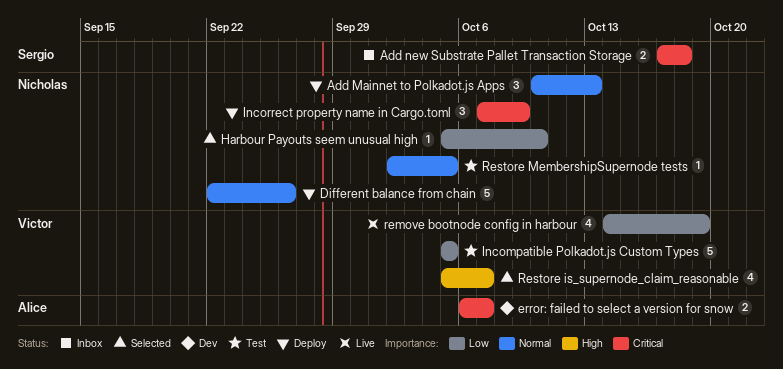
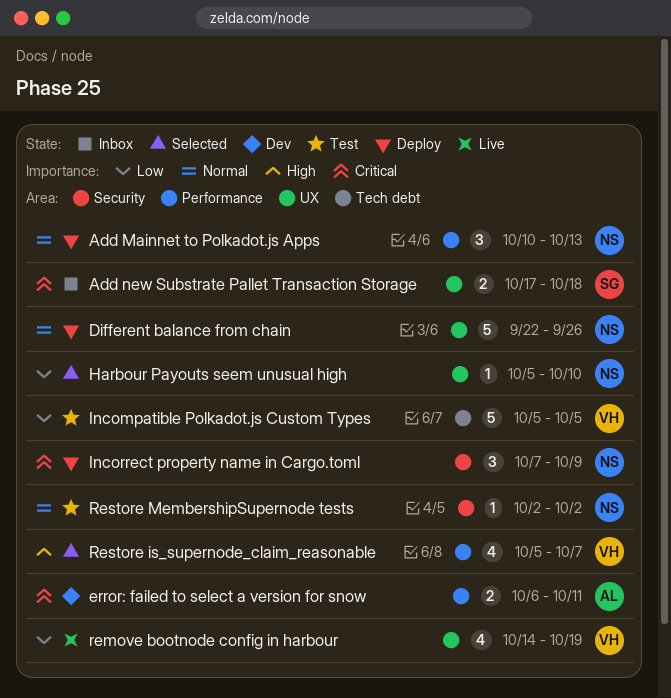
error: failed to select a version for snow, due: Oct 7 -> Oct 11
Restore MembershipSupernode tests, due: Oct 5 -> Oct 2

